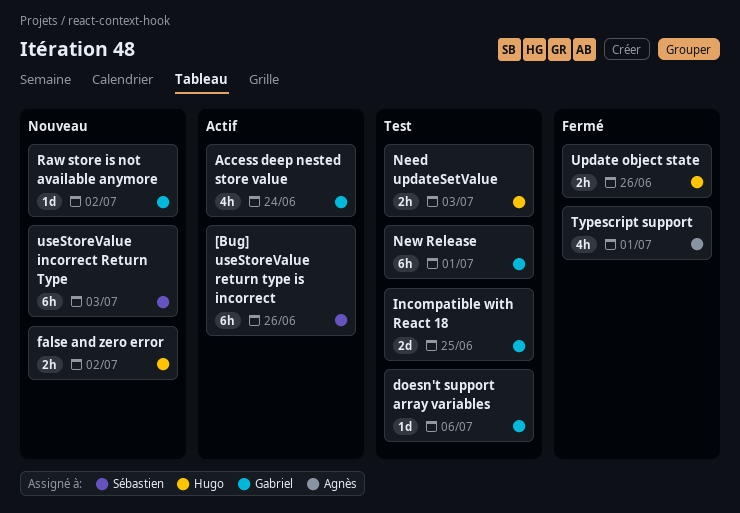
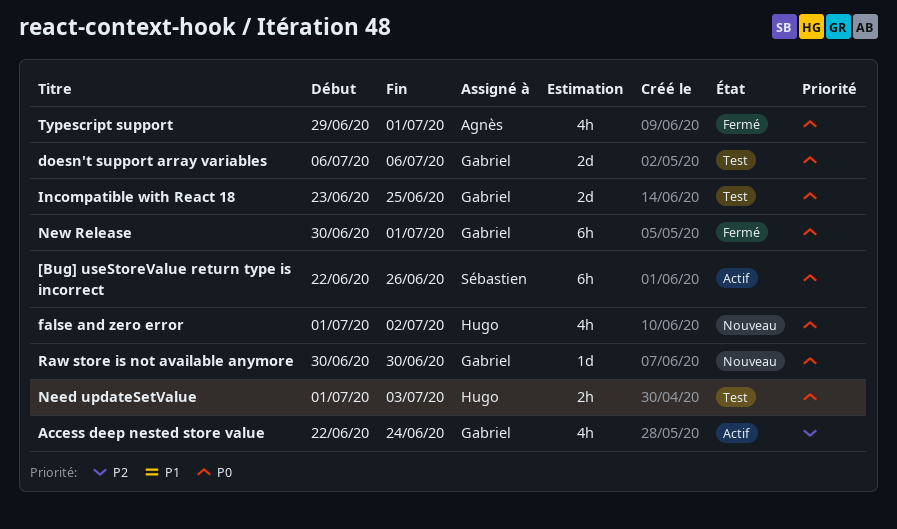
doesn't support array variables, estimate: 1d -> 2d
false and zero error, estimate: 2h -> 4h
New Release, status: Test -> Fermé
Raw store is not available anymore, due: Jul 2 -> Jun 30
Update object state: present -> none
useStoreValue incorrect Return Type: present -> none

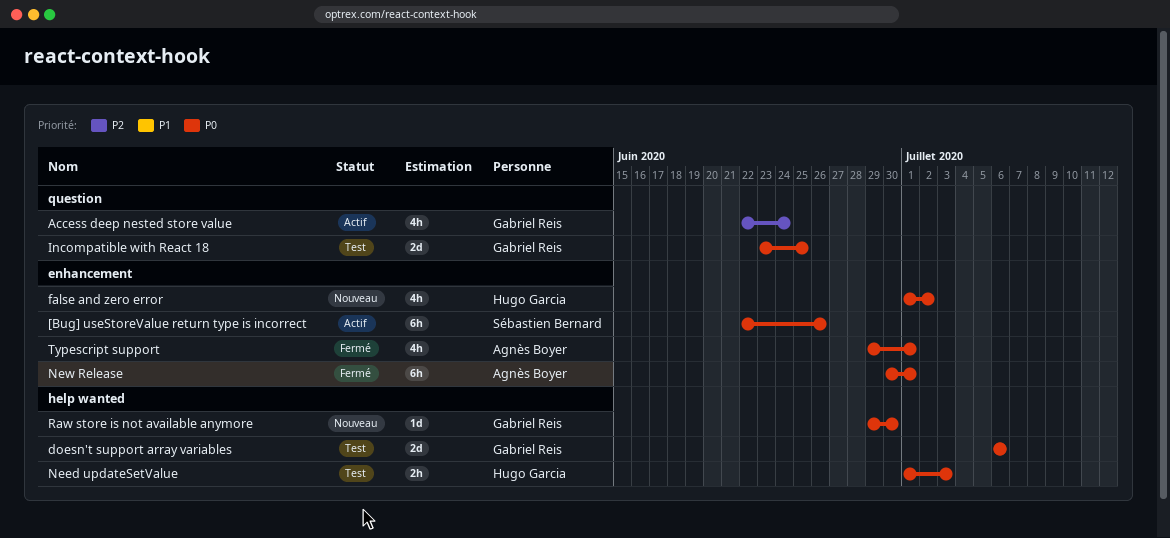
New Release, owner: Gabriel Reis -> Agnès Boyer
Raw store is not available anymore, start: Jun 30 -> Jun 29

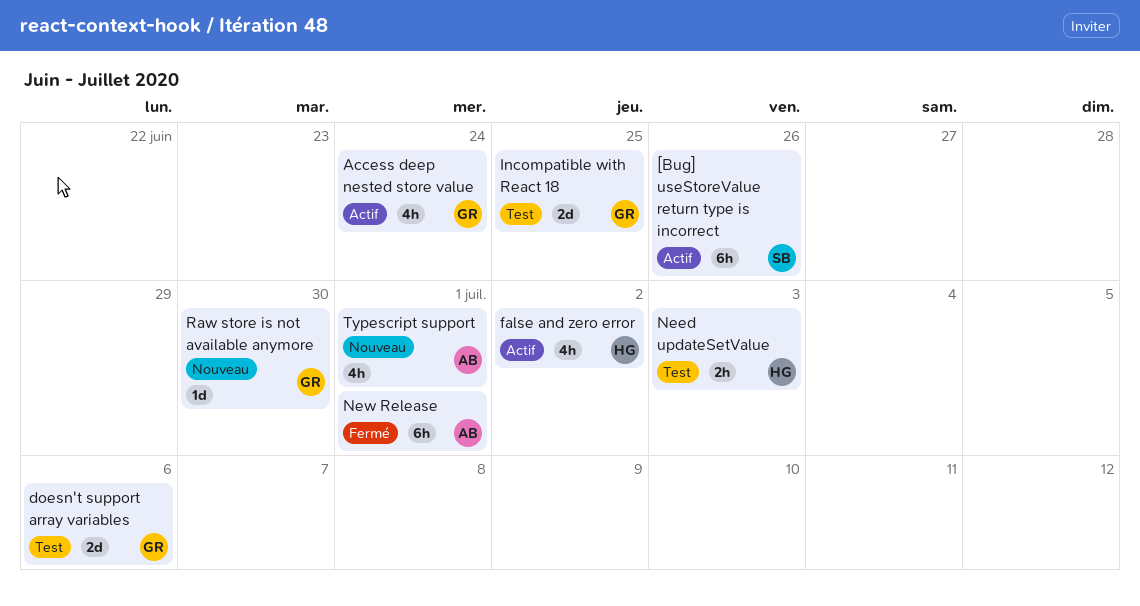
false and zero error, status: Nouveau -> Actif
Typescript support, status: Fermé -> Nouveau

